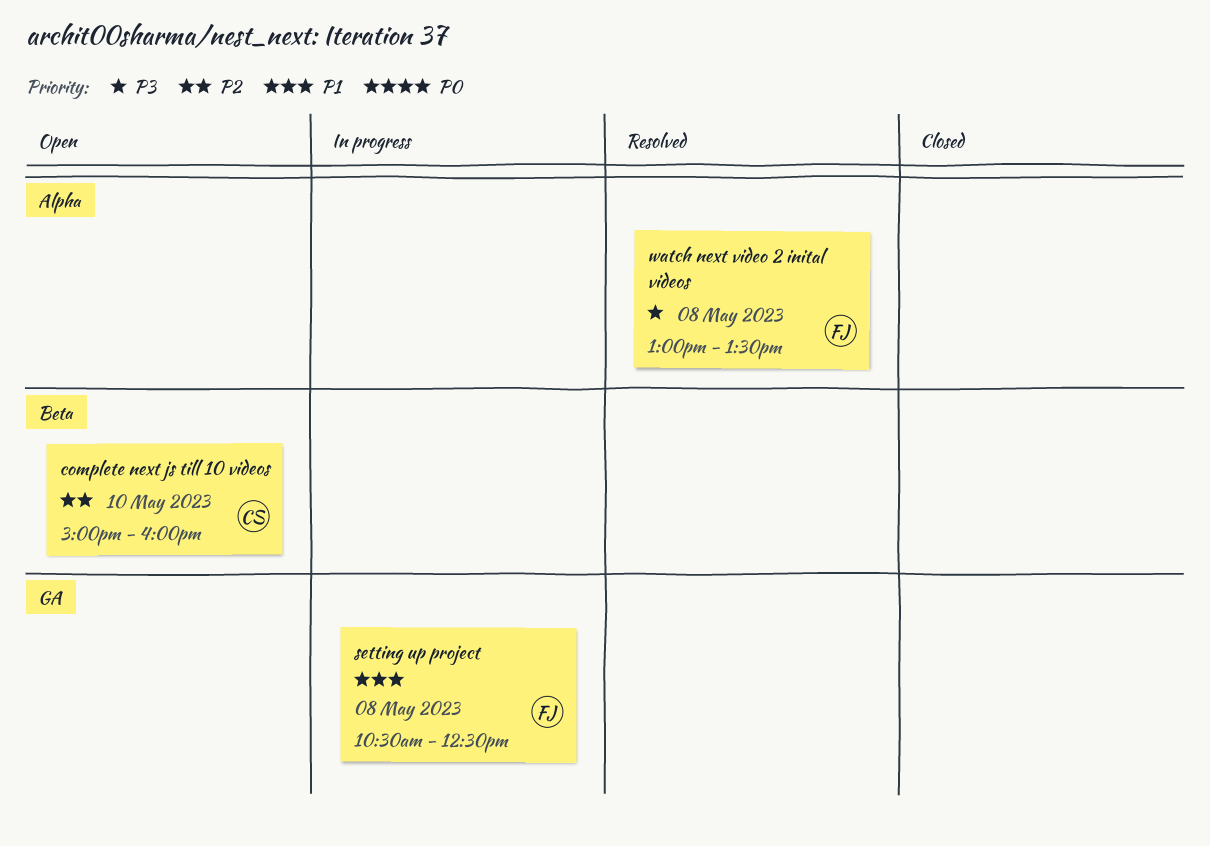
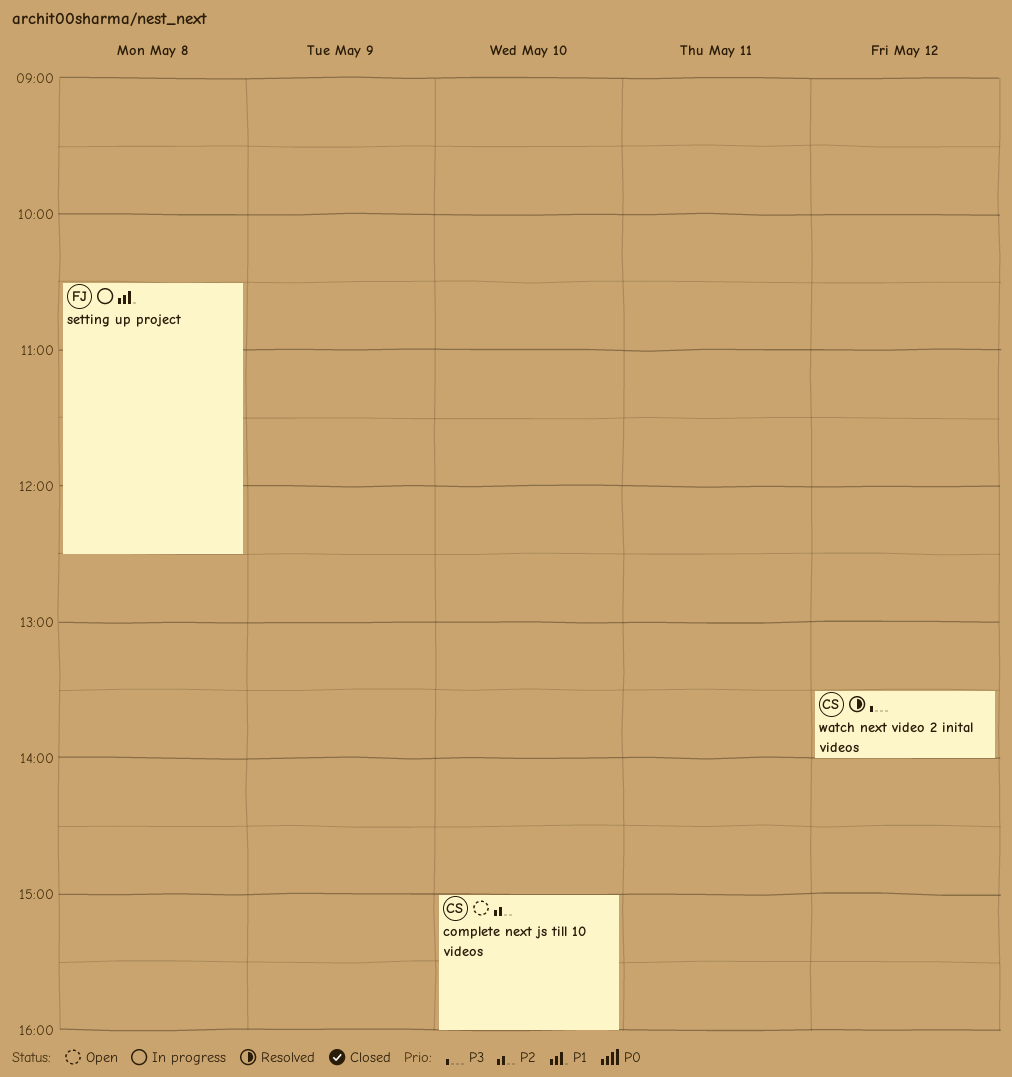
watch next video 2 inital videos, owner: FJ -> CS
watch next video 2 inital videos, day: May 8 -> May 12
watch next video 2 inital videos, begins: 13:00 -> 13:30
watch next video 2 inital videos, ends: 13:30 -> 14:00

